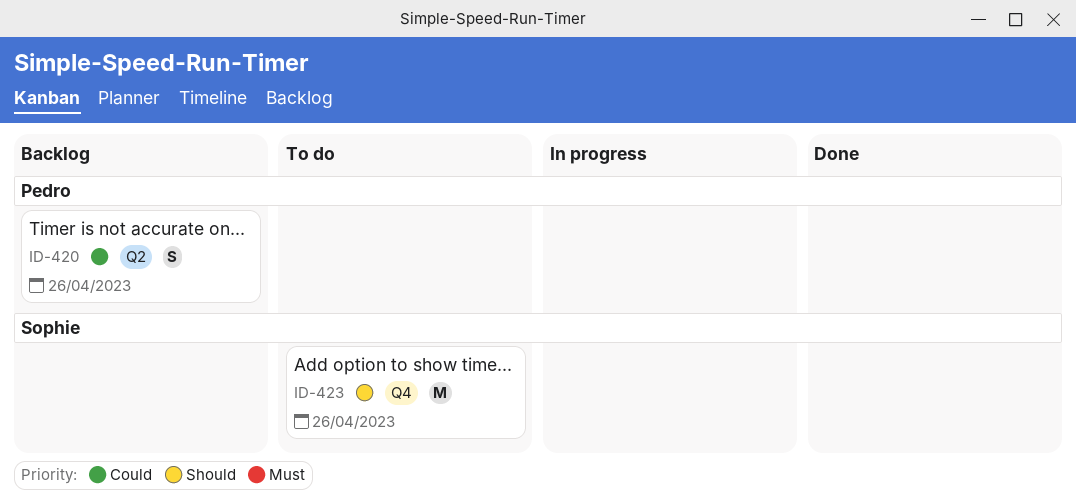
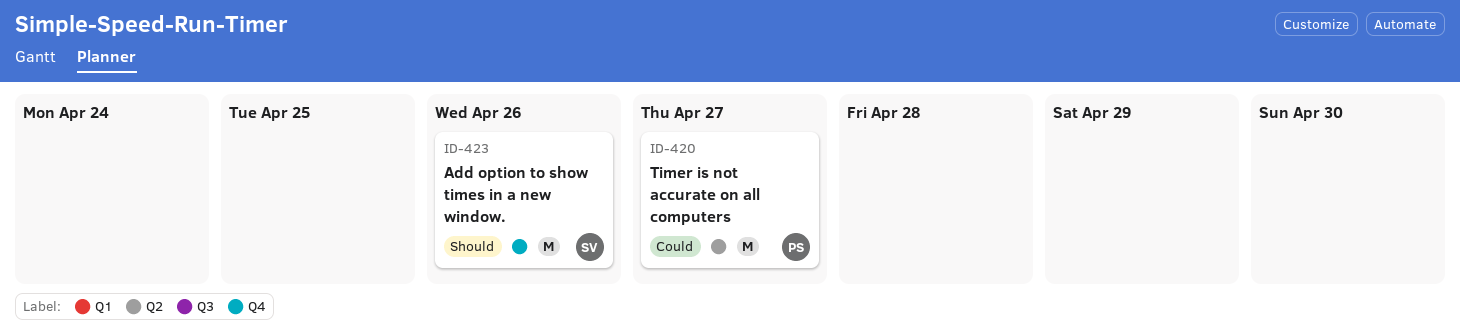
ID-420, estimate: S -> M
ID-420, due: Apr 26 -> Apr 27

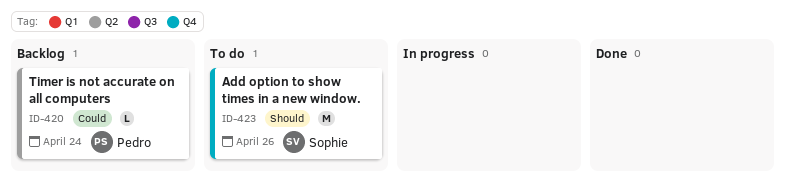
ID-420, estimate: M -> L
ID-420, due: Apr 27 -> Apr 24

